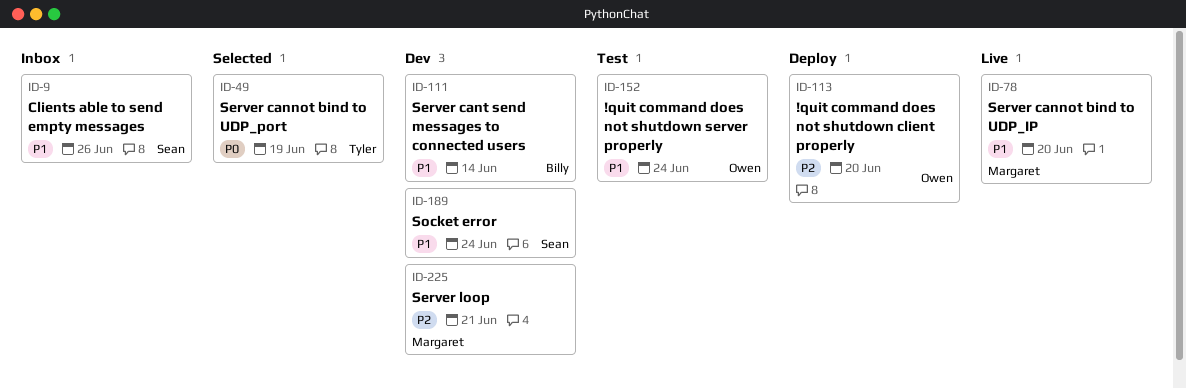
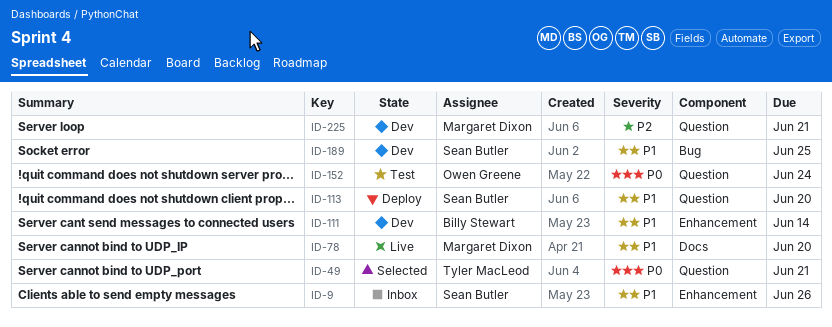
ID-49, due: Jun 19 -> Jun 21
ID-113, owner: Owen Greene -> Sean Butler
ID-113, priority: P2 -> P1
ID-152, priority: P1 -> P0
ID-189, due: Jun 24 -> Jun 25

